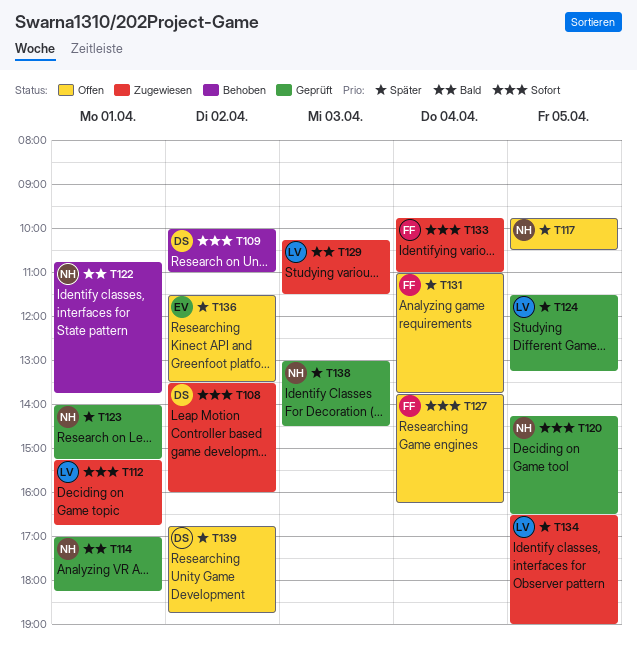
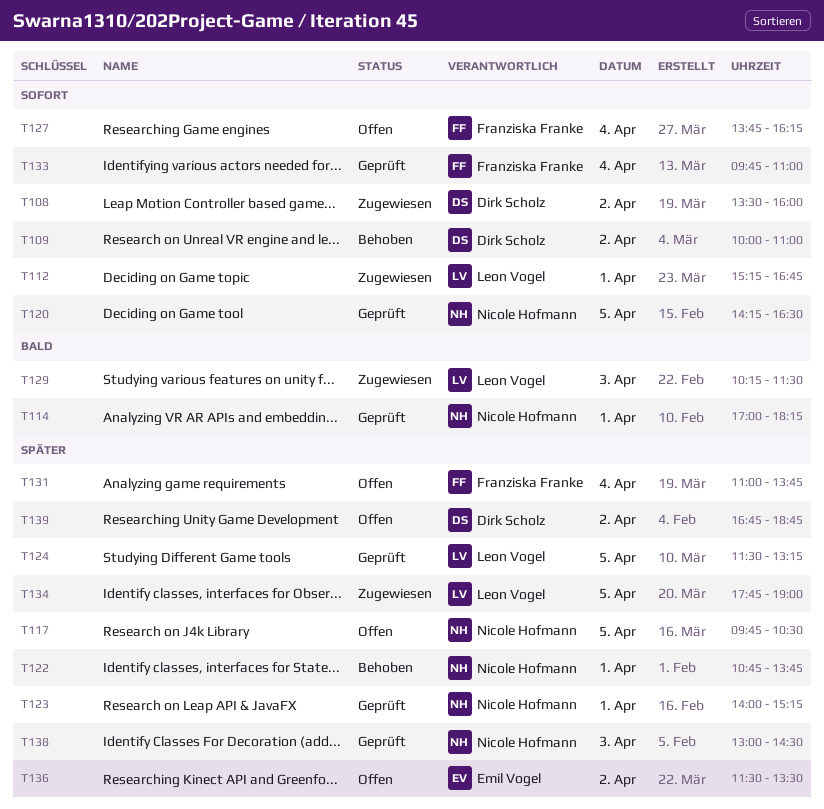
T122, priority: Bald -> Später
T133, status: Zugewiesen -> Geprüft
T134, begins: 16:30 -> 17:45

